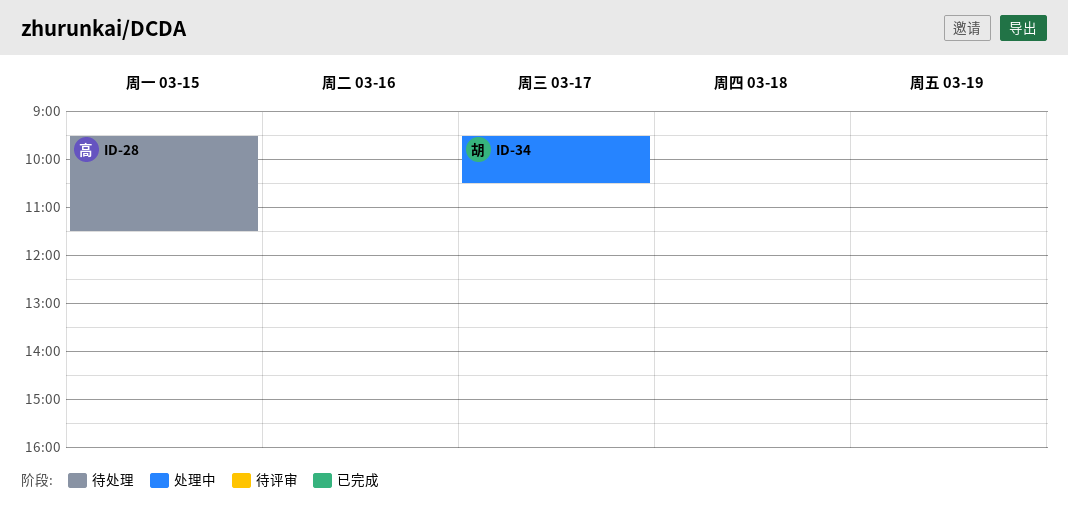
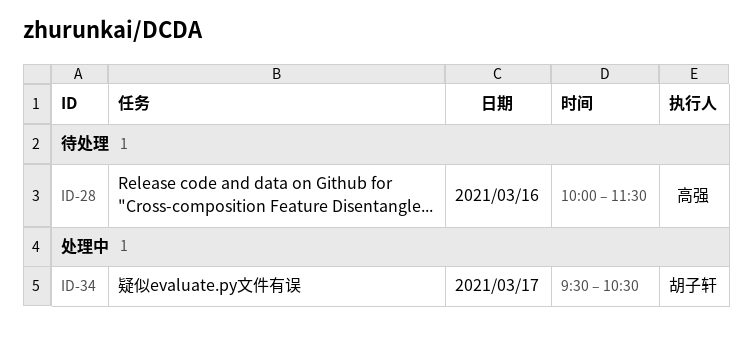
ID-28, day: Mar 15 -> Mar 16
ID-28, begins: 09:30 -> 10:00

